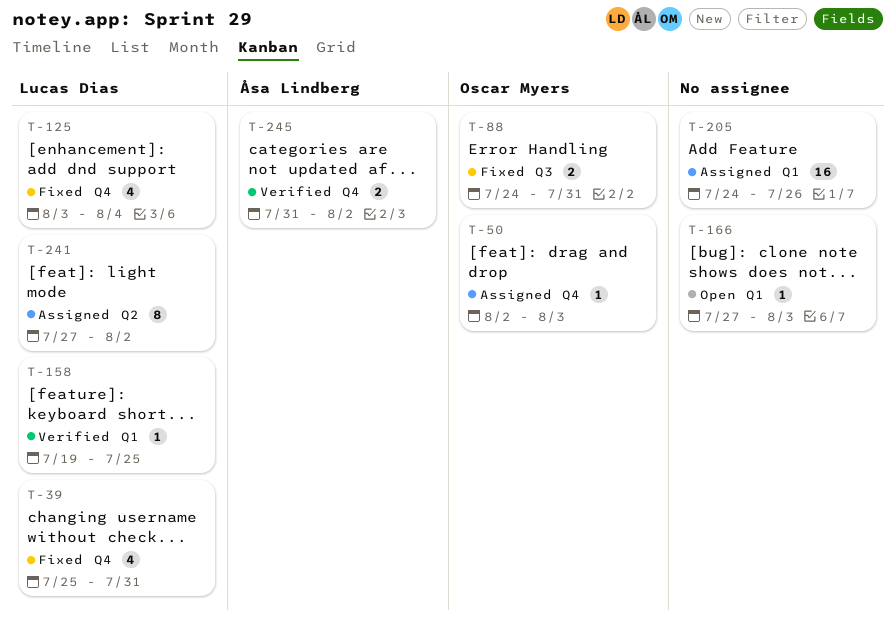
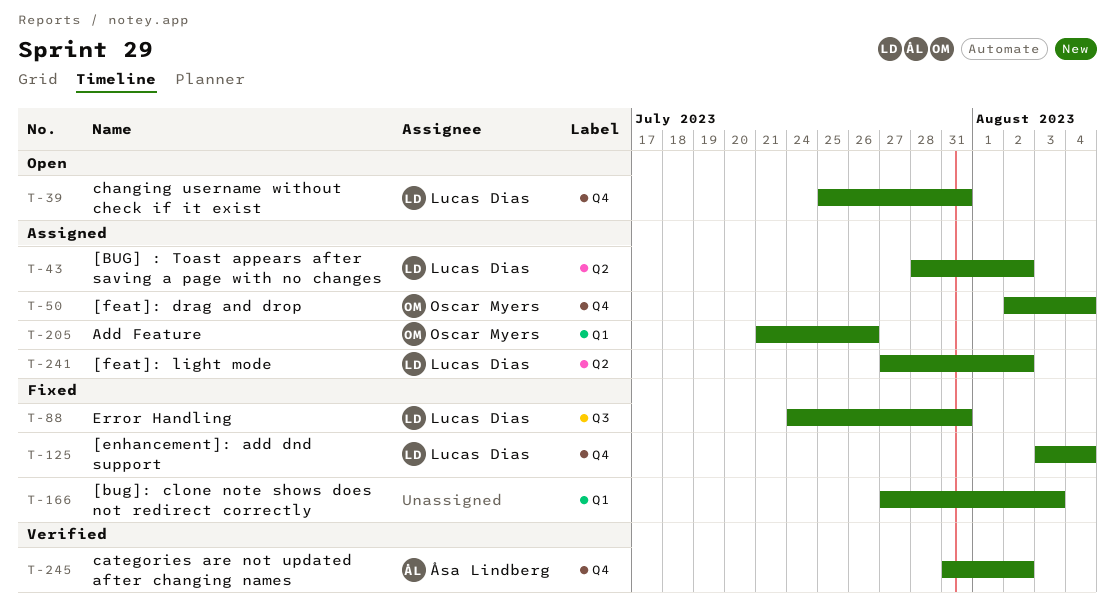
T-39, status: Fixed -> Open
T-43: none -> present
T-50, due: Aug 3 -> Aug 4
T-88, owner: Oscar Myers -> Lucas Dias
T-158: present -> none
T-166, status: Open -> Fixed
T-205, owner: none -> Oscar Myers
T-205, start: Jul 24 -> Jul 21

